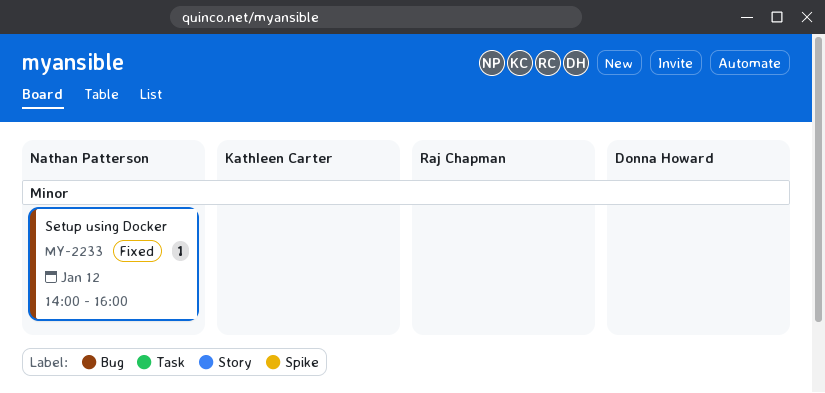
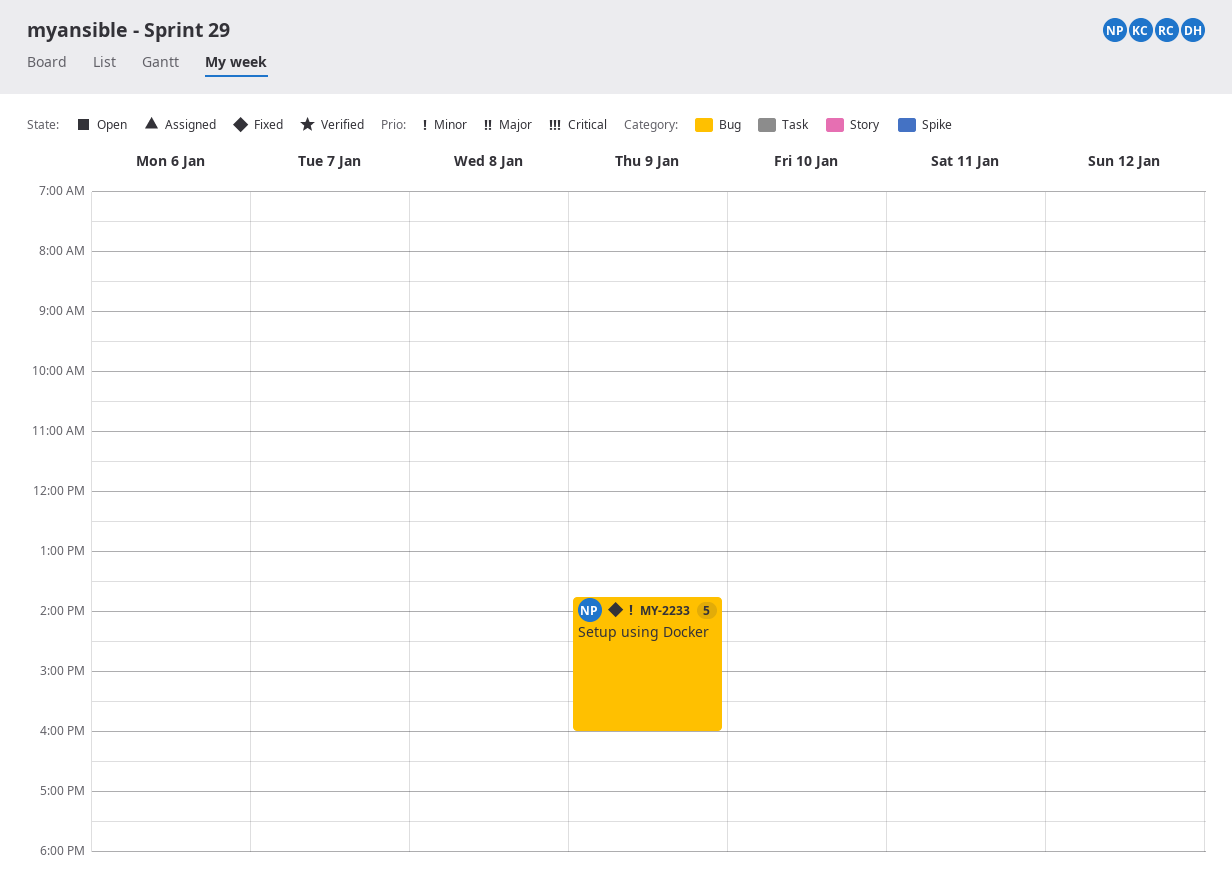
MY-2233, estimate: 1 -> 5
MY-2233, day: Jan 12 -> Jan 9
MY-2233, begins: 14:00 -> 13:45

